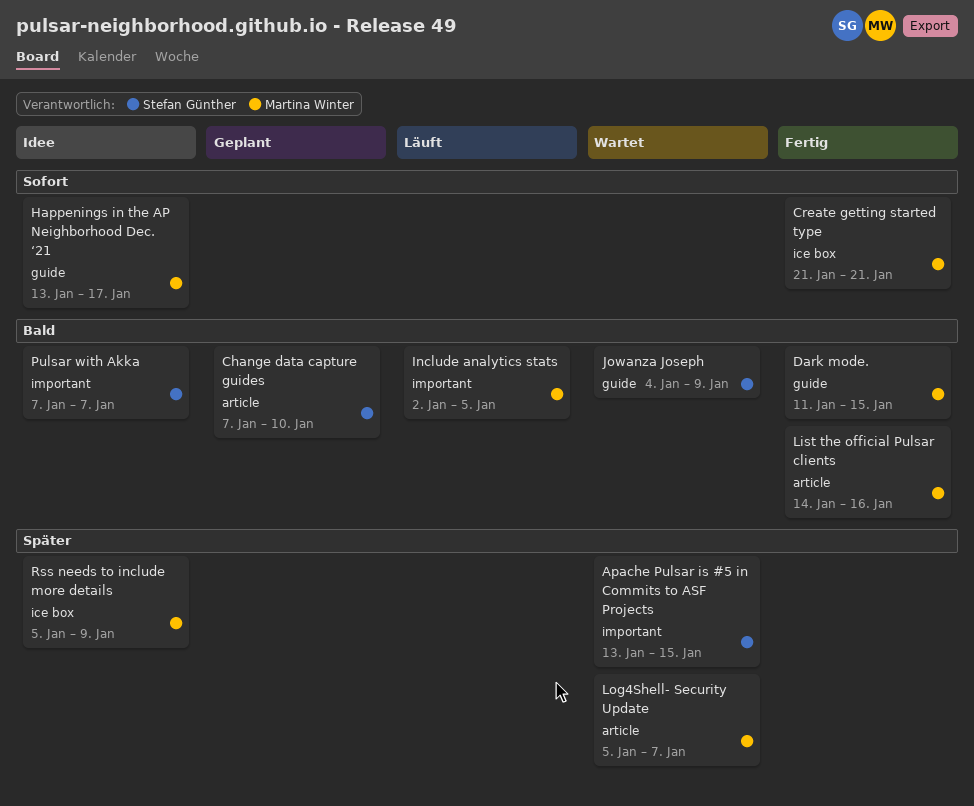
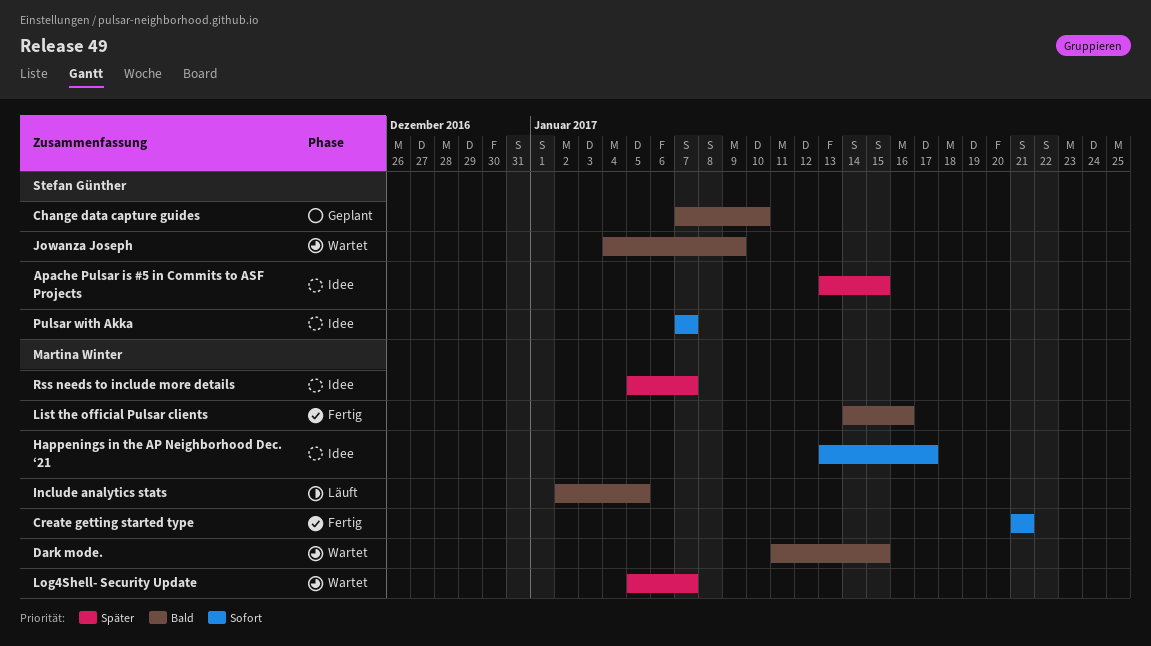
Apache Pulsar is #5 in Commits to ASF Projects, status: Wartet -> Idee
Dark mode., status: Fertig -> Wartet
Pulsar with Akka, priority: Bald -> Sofort
Rss needs to include more details, due: Jan 9 -> Jan 7

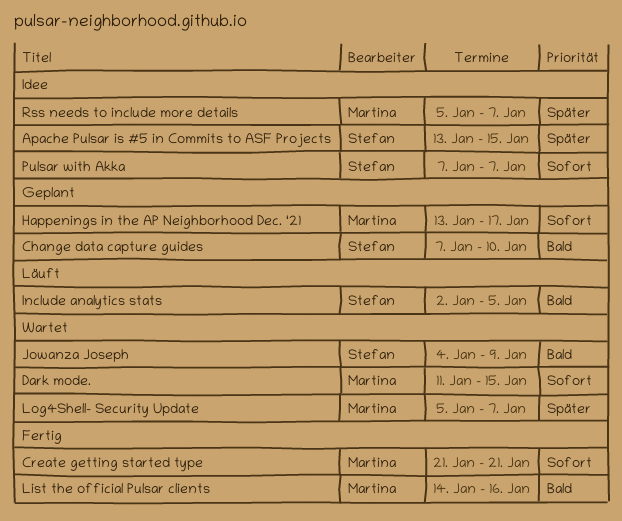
Dark mode., priority: Bald -> Sofort
Happenings in the AP Neighborhood Dec. ‘21, status: Idee -> Geplant
Include analytics stats, owner: Martina Winter -> Stefan Günther

